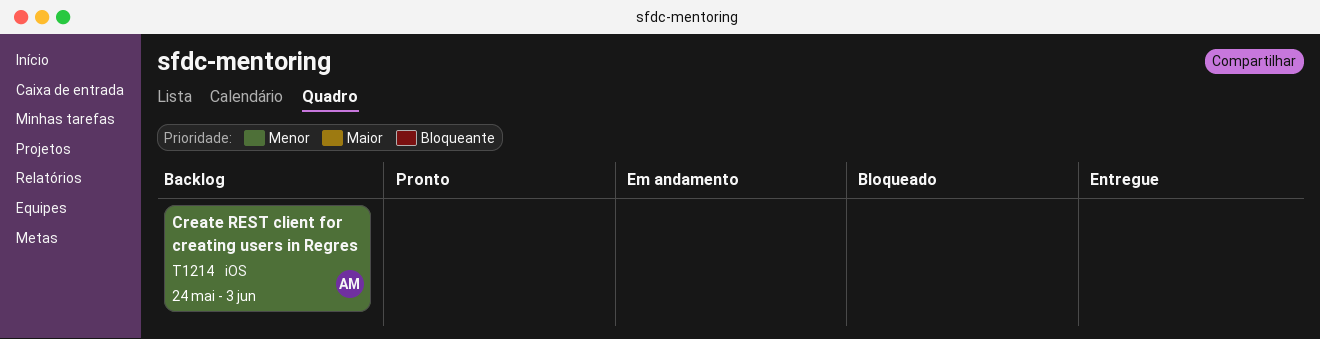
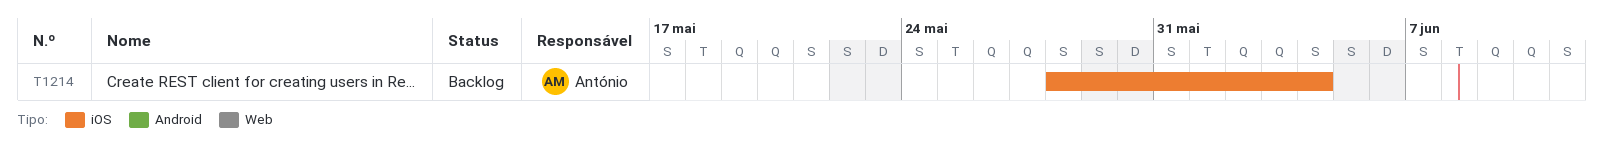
T1214, start: May 24 -> May 28
T1214, due: Jun 3 -> Jun 4

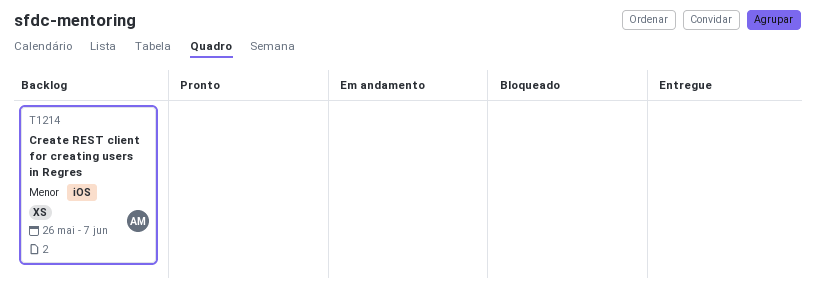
T1214, start: May 28 -> May 26
T1214, due: Jun 4 -> Jun 7

